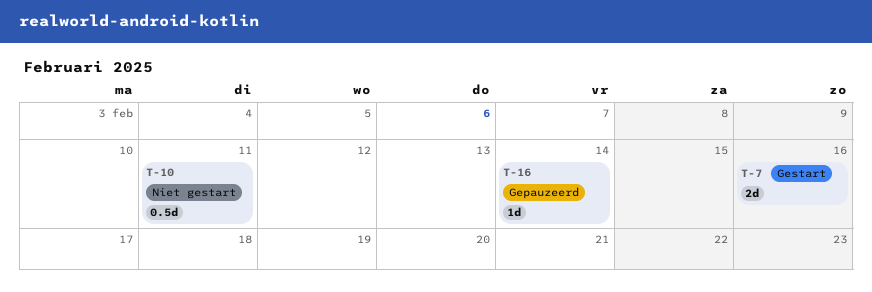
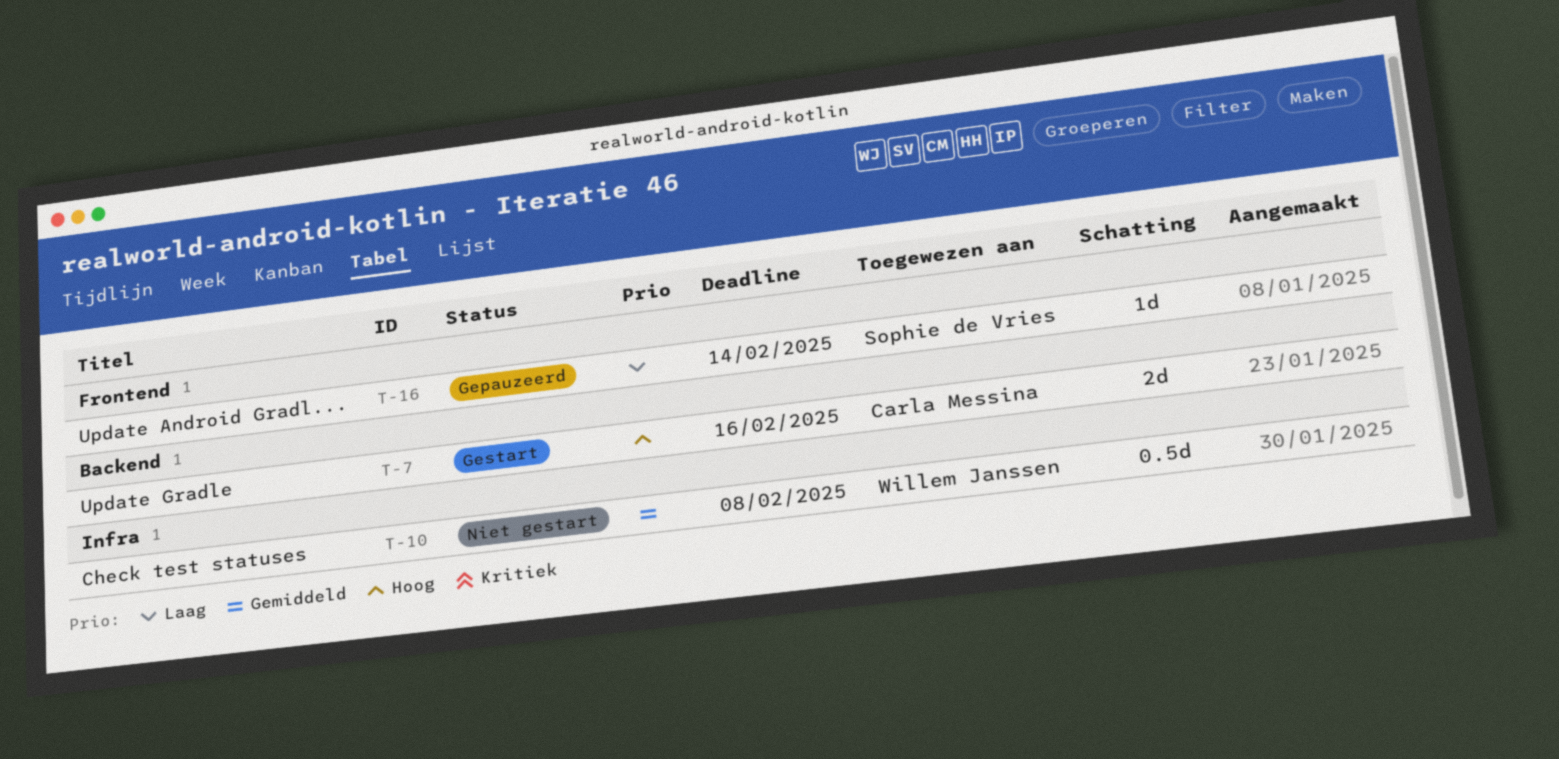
T-10, due: Feb 11 -> Feb 8

